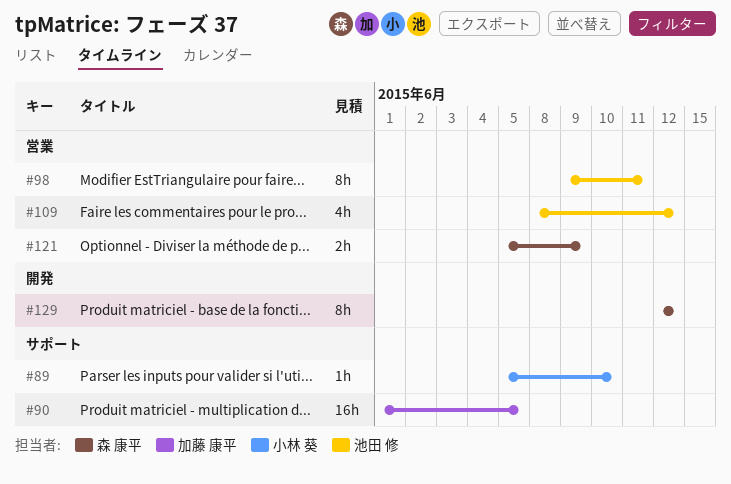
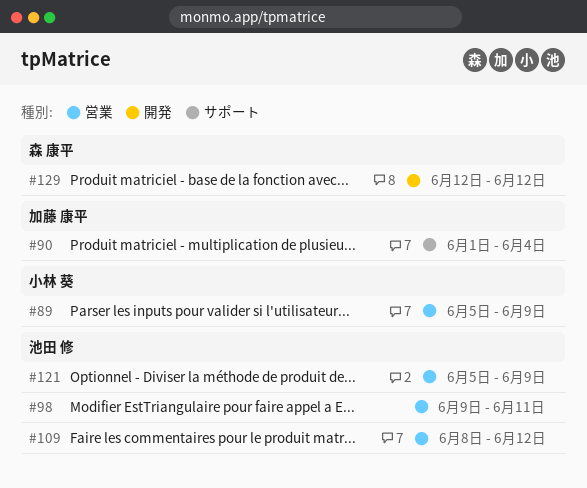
#89, label: サポート -> 営業
#89, due: Jun 10 -> Jun 9
#90, due: Jun 5 -> Jun 4
#121, owner: 森 康平 -> 池田 修

